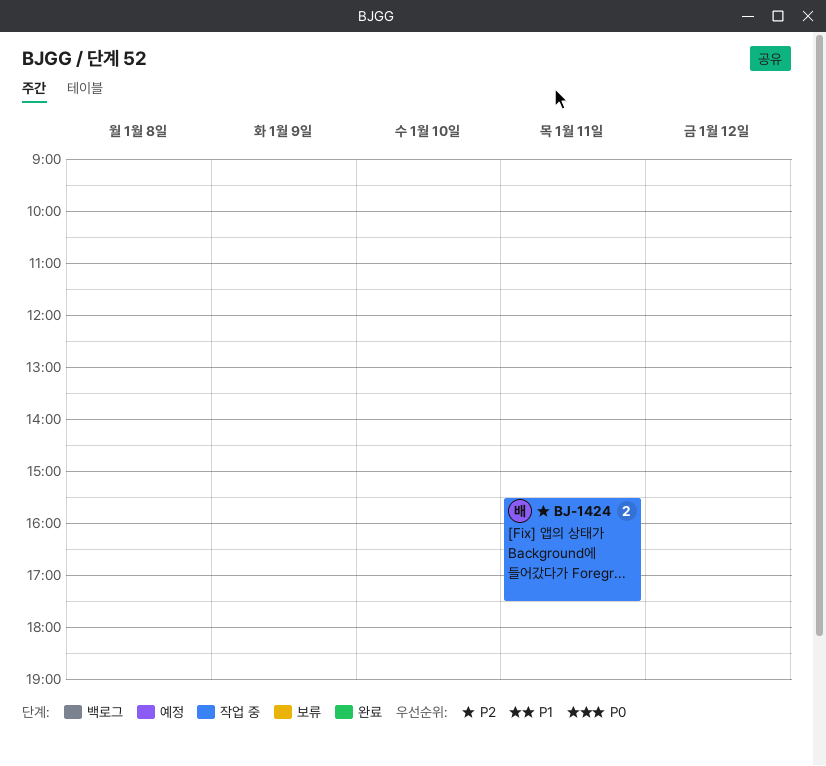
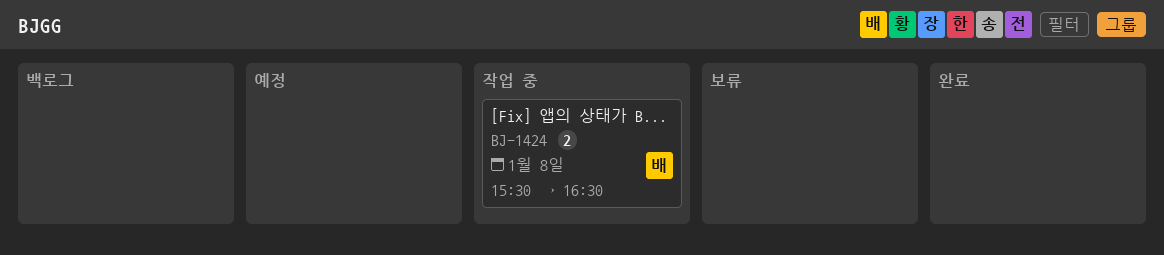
BJ-1424, day: Jan 11 -> Jan 8
BJ-1424, ends: 17:30 -> 16:30

